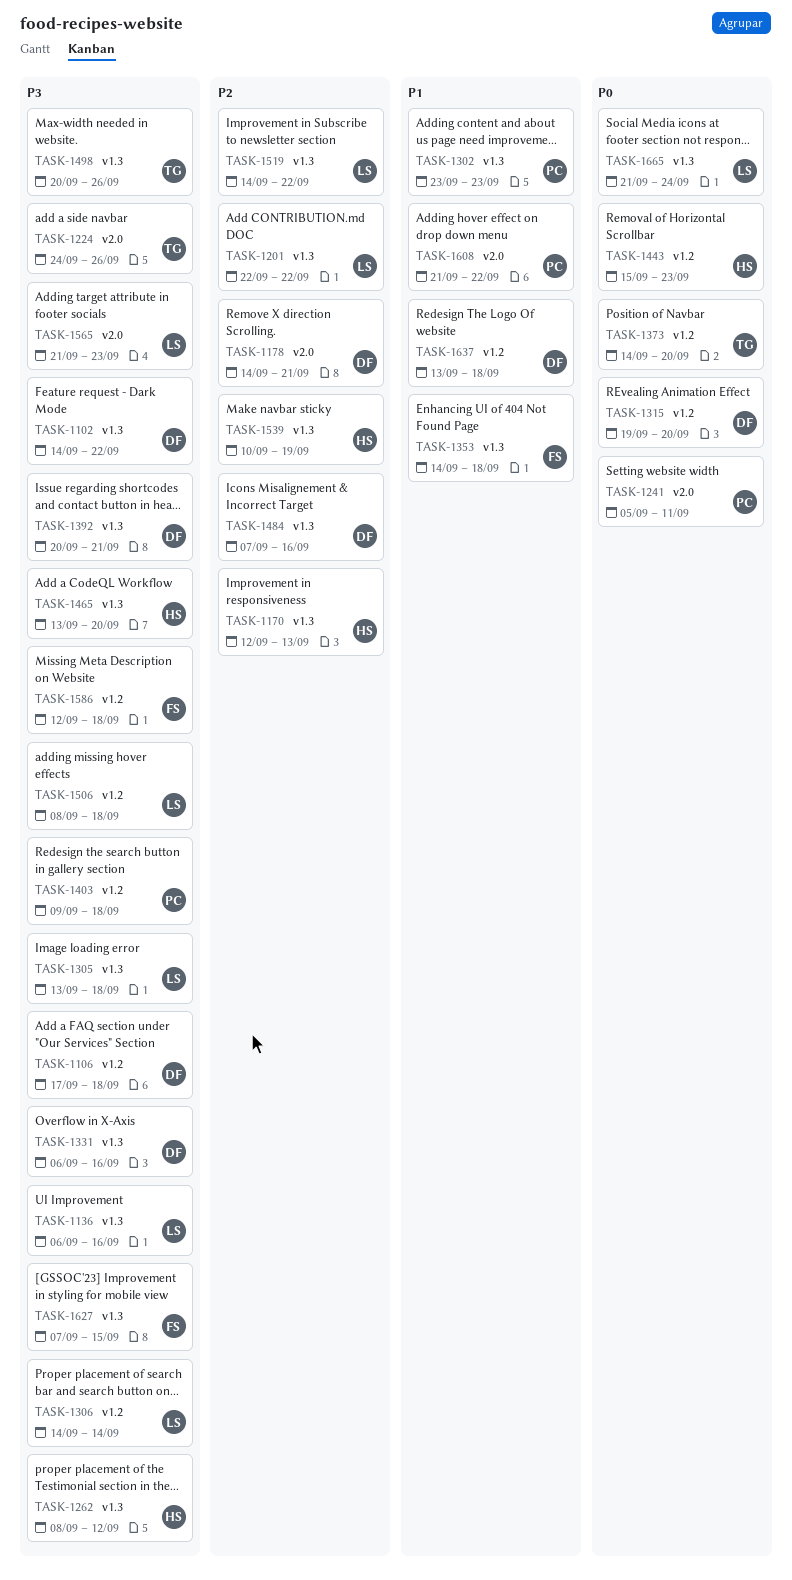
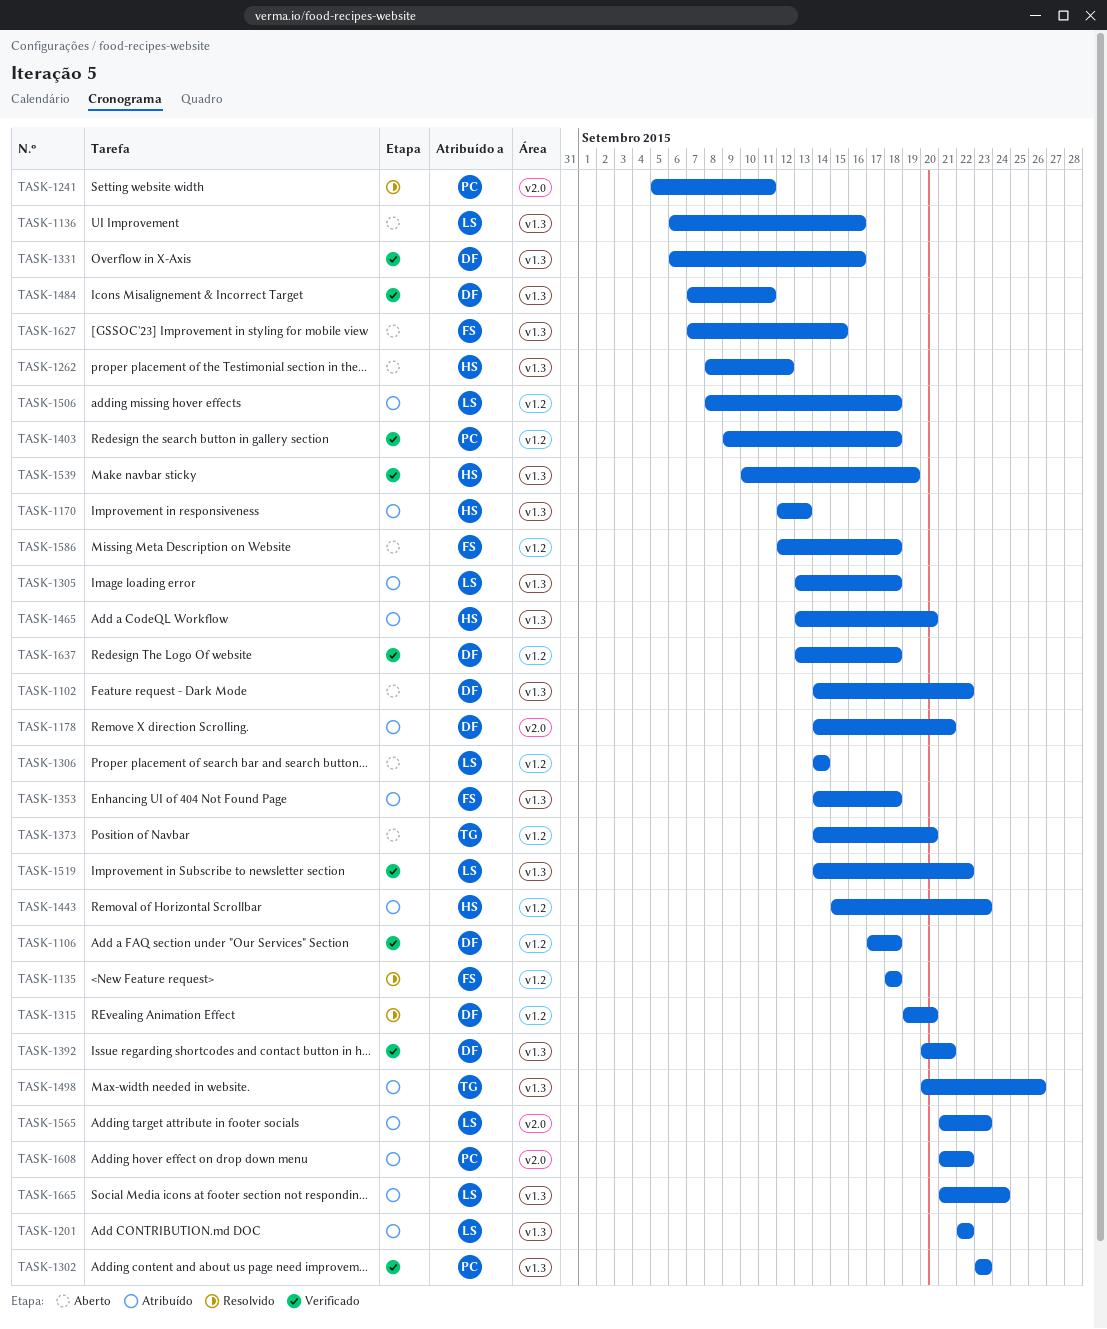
TASK-1135: none -> present
TASK-1224: present -> none
TASK-1484, due: Sep 16 -> Sep 11

